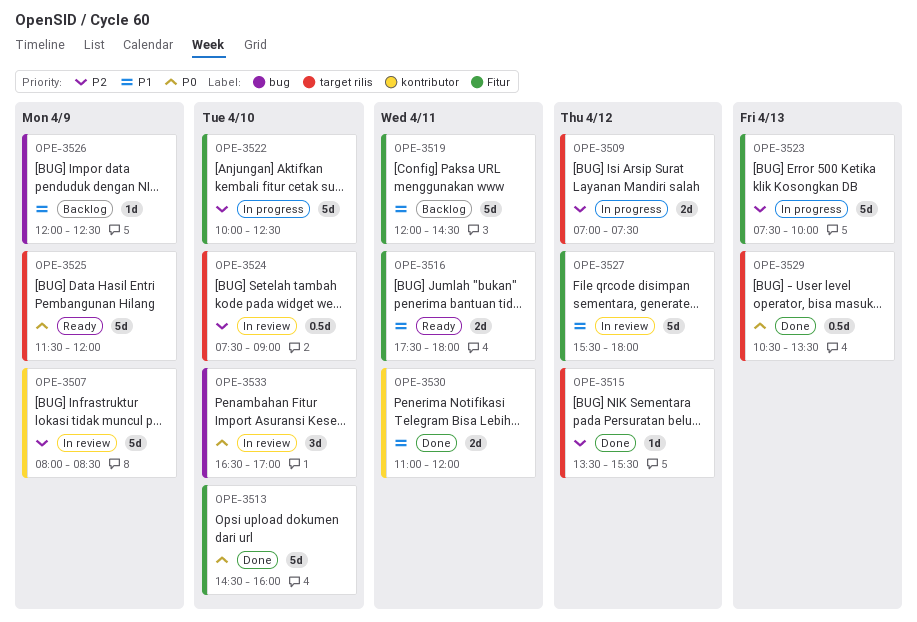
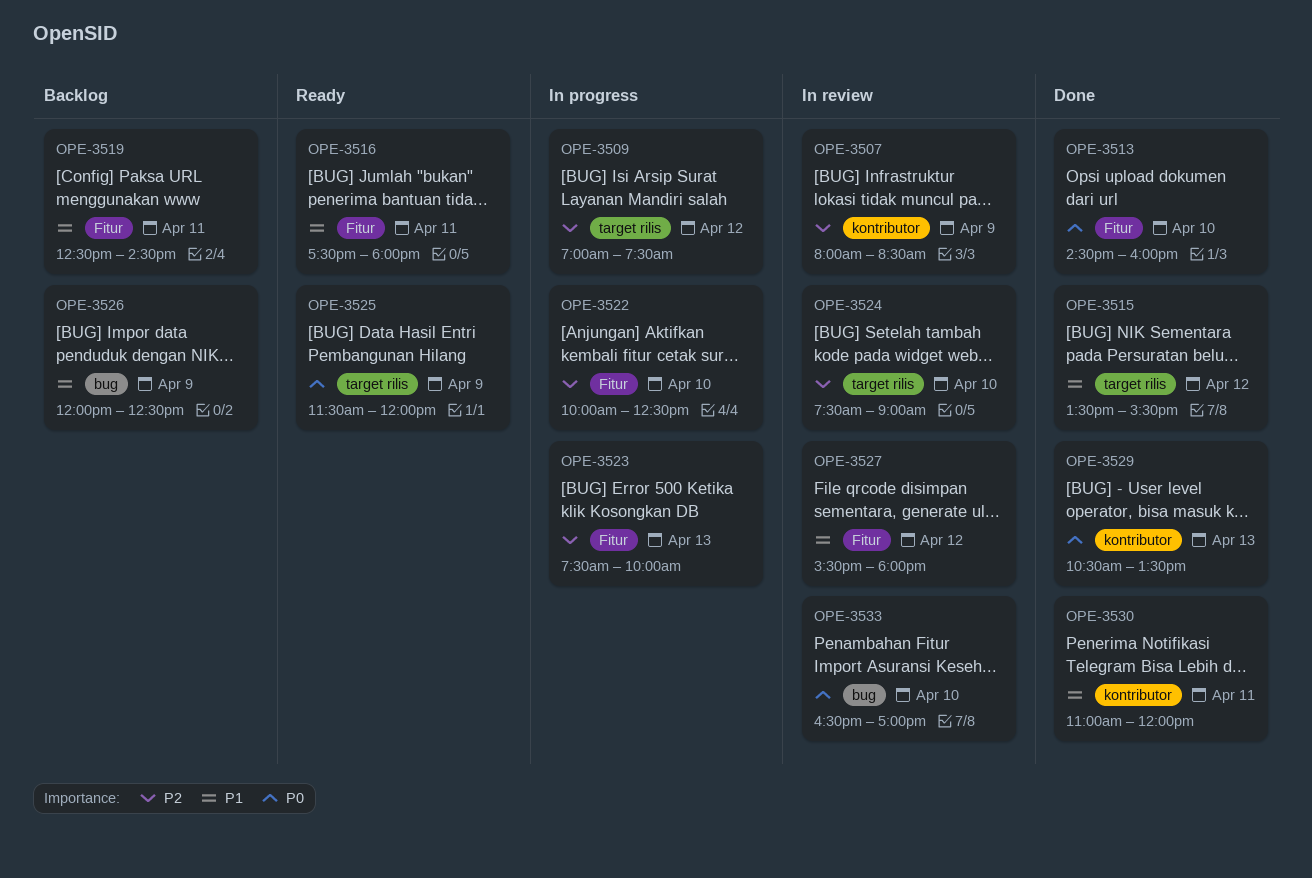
OPE-3515, priority: P2 -> P1
OPE-3519, begins: 12:00 -> 12:30
OPE-3529, label: target rilis -> kontributor

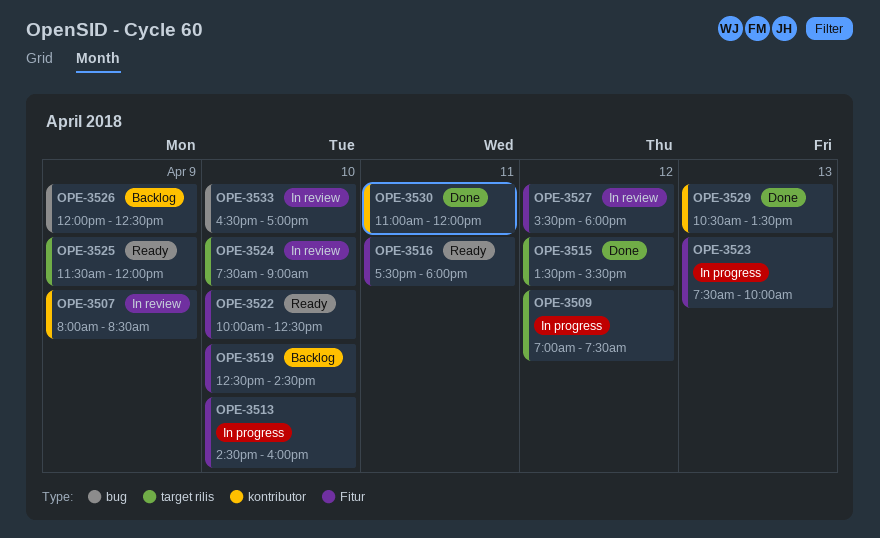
OPE-3513, status: Done -> In progress
OPE-3519, day: Apr 11 -> Apr 10
OPE-3522, status: In progress -> Ready

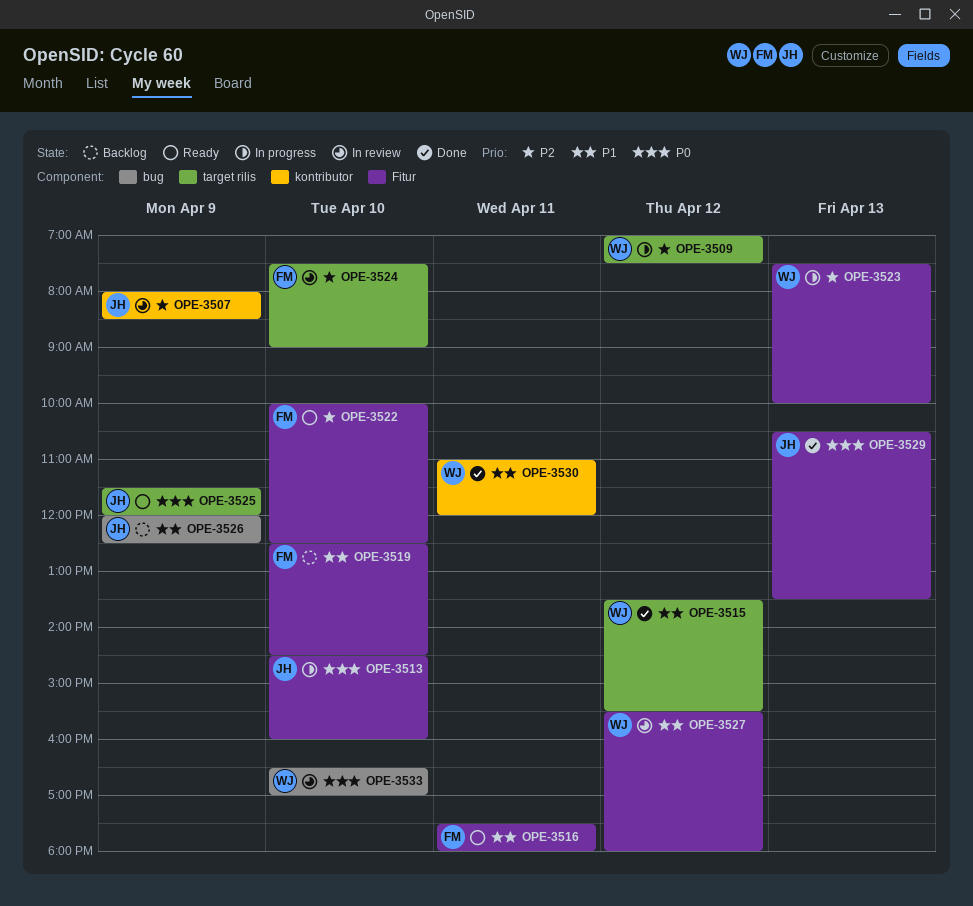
OPE-3529, label: kontributor -> Fitur

